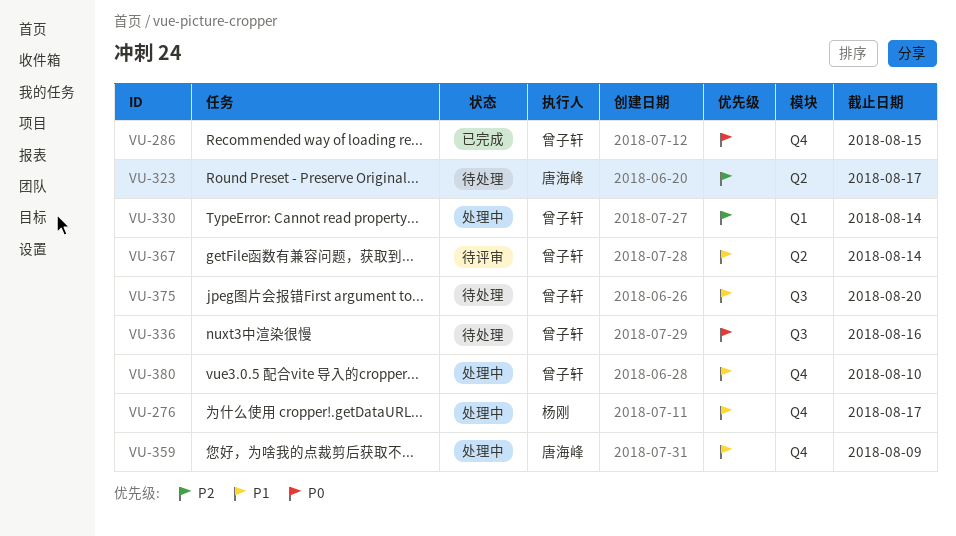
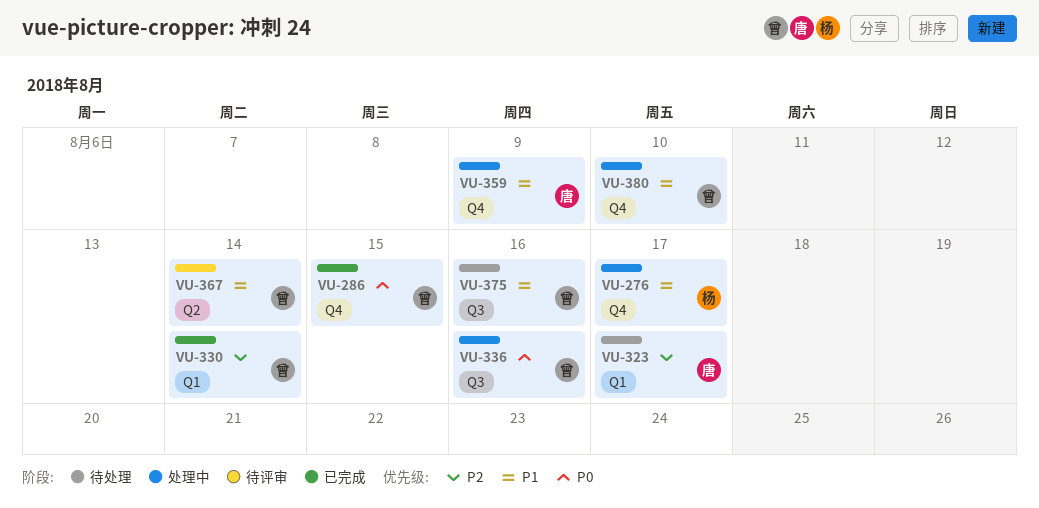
VU-323, label: Q2 -> Q1
VU-330, status: 处理中 -> 已完成
VU-336, status: 待处理 -> 处理中
VU-375, due: Aug 20 -> Aug 16

